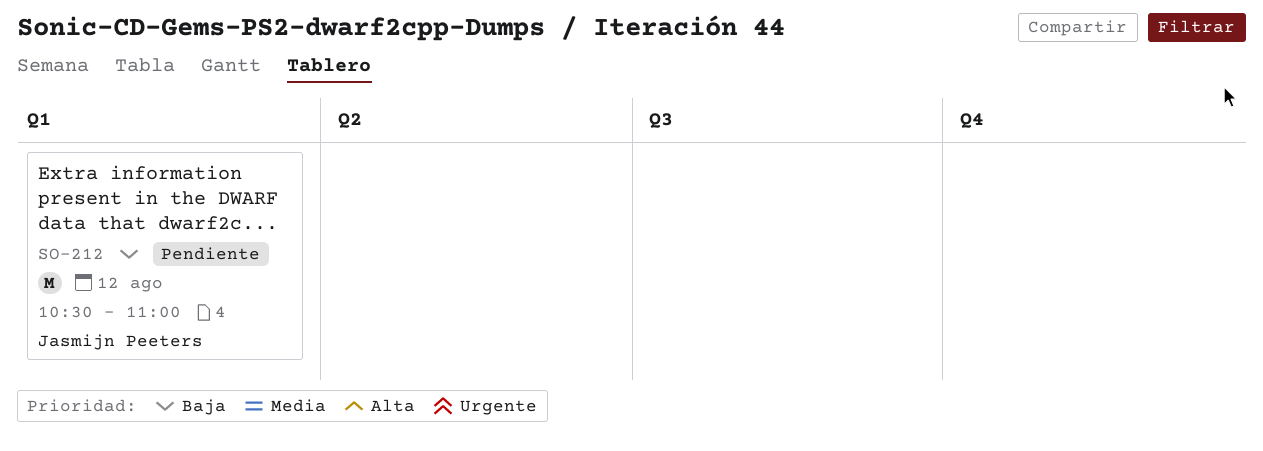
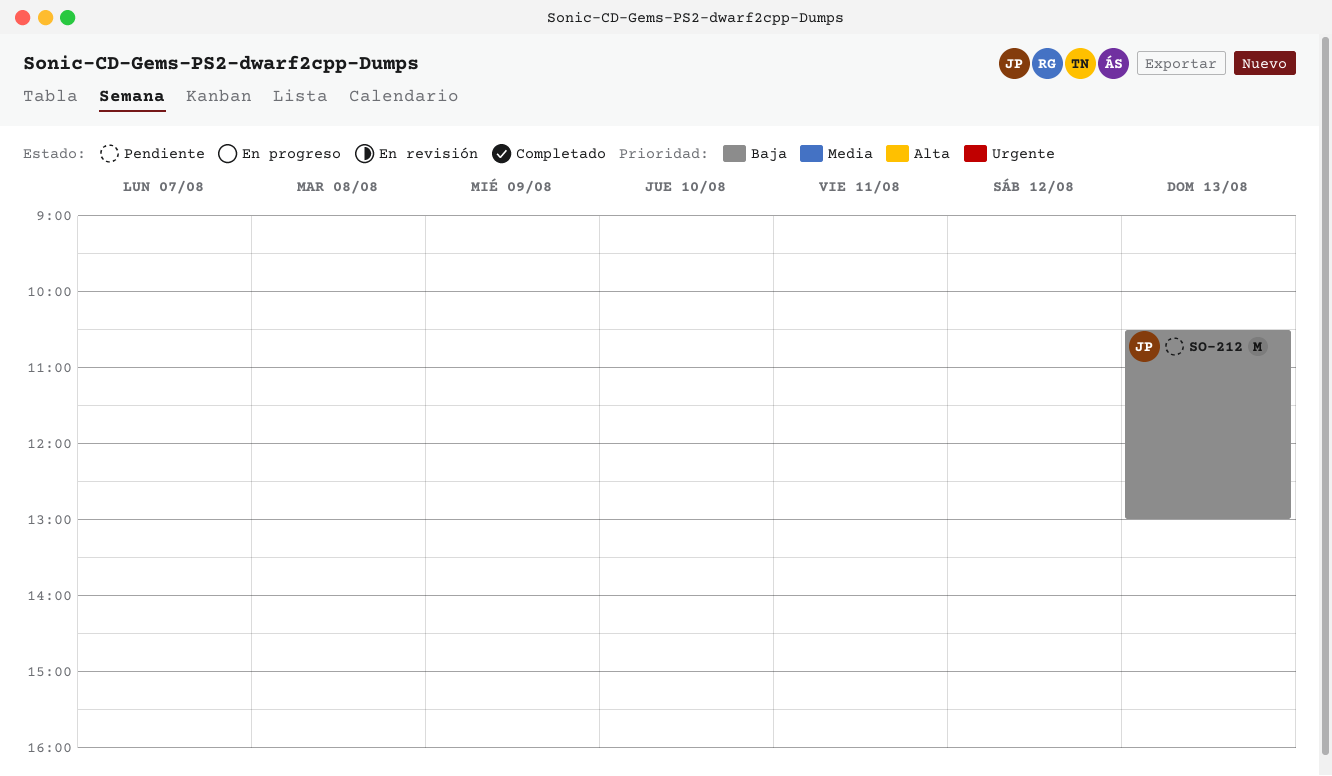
SO-212, day: Aug 12 -> Aug 13
SO-212, ends: 11:00 -> 13:00

